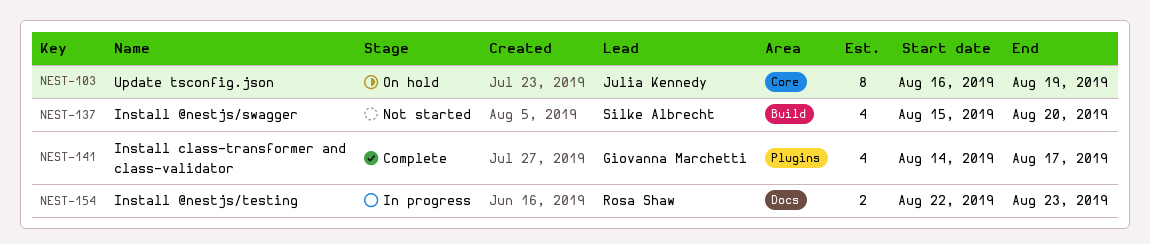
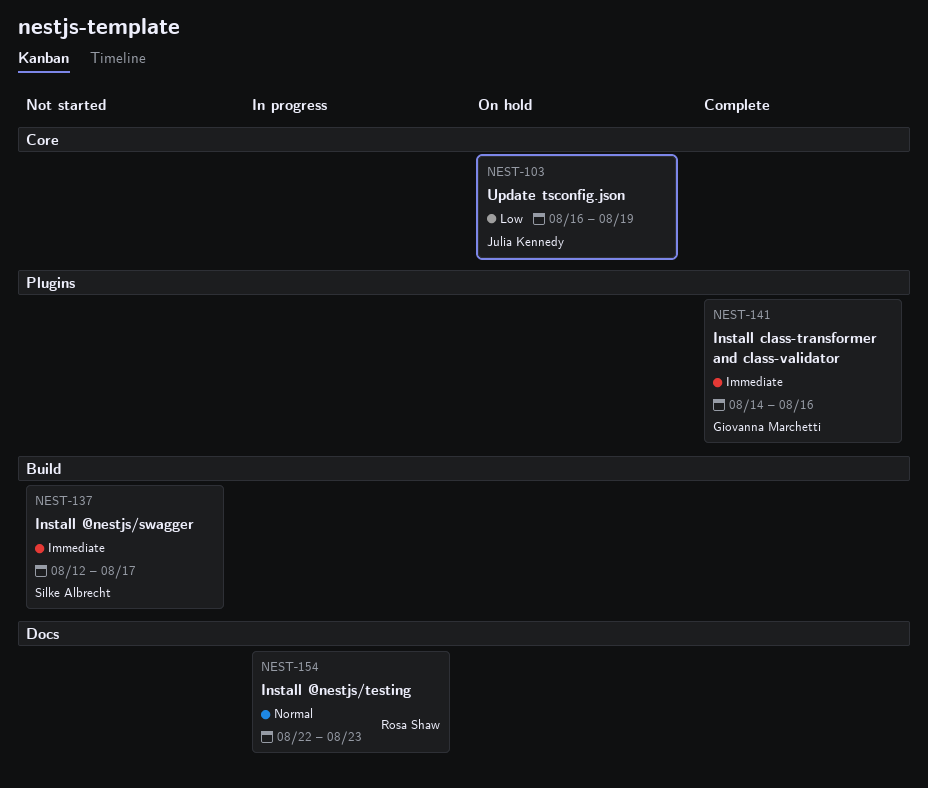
NEST-137, start: Aug 15 -> Aug 12
NEST-137, due: Aug 20 -> Aug 17
NEST-141, due: Aug 17 -> Aug 16

